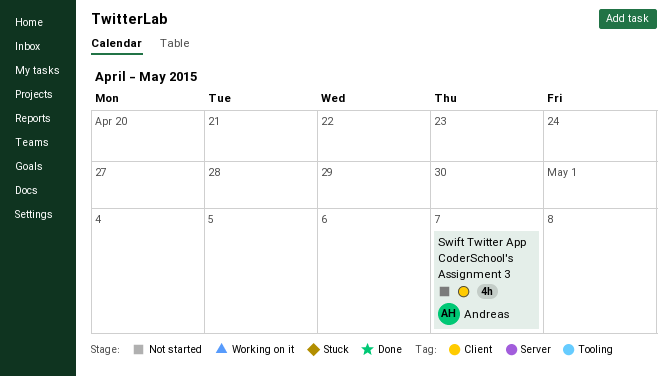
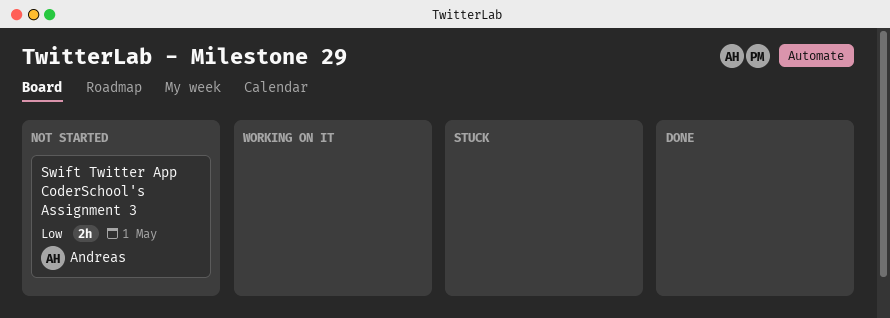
Swift Twitter App CoderSchool's Assignment 3, estimate: 4h -> 2h
Swift Twitter App CoderSchool's Assignment 3, due: May 7 -> May 1

